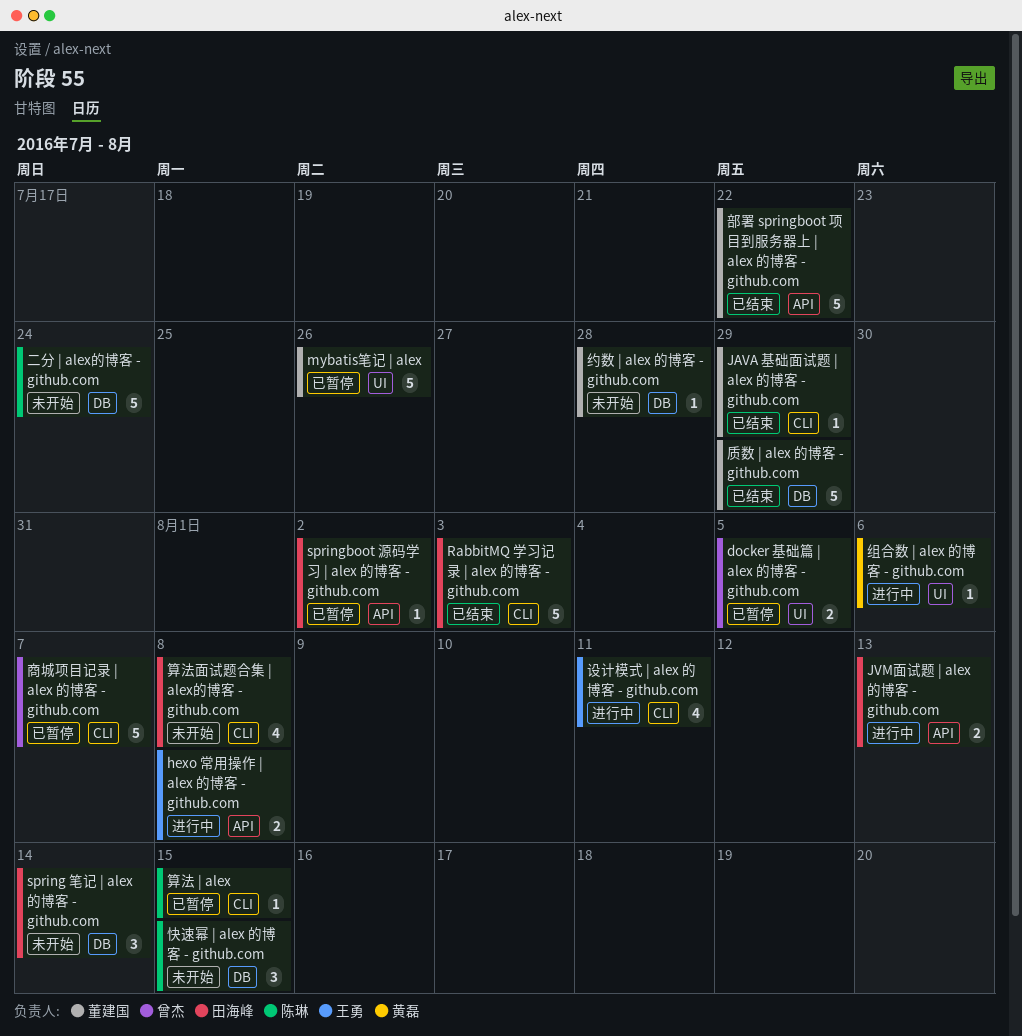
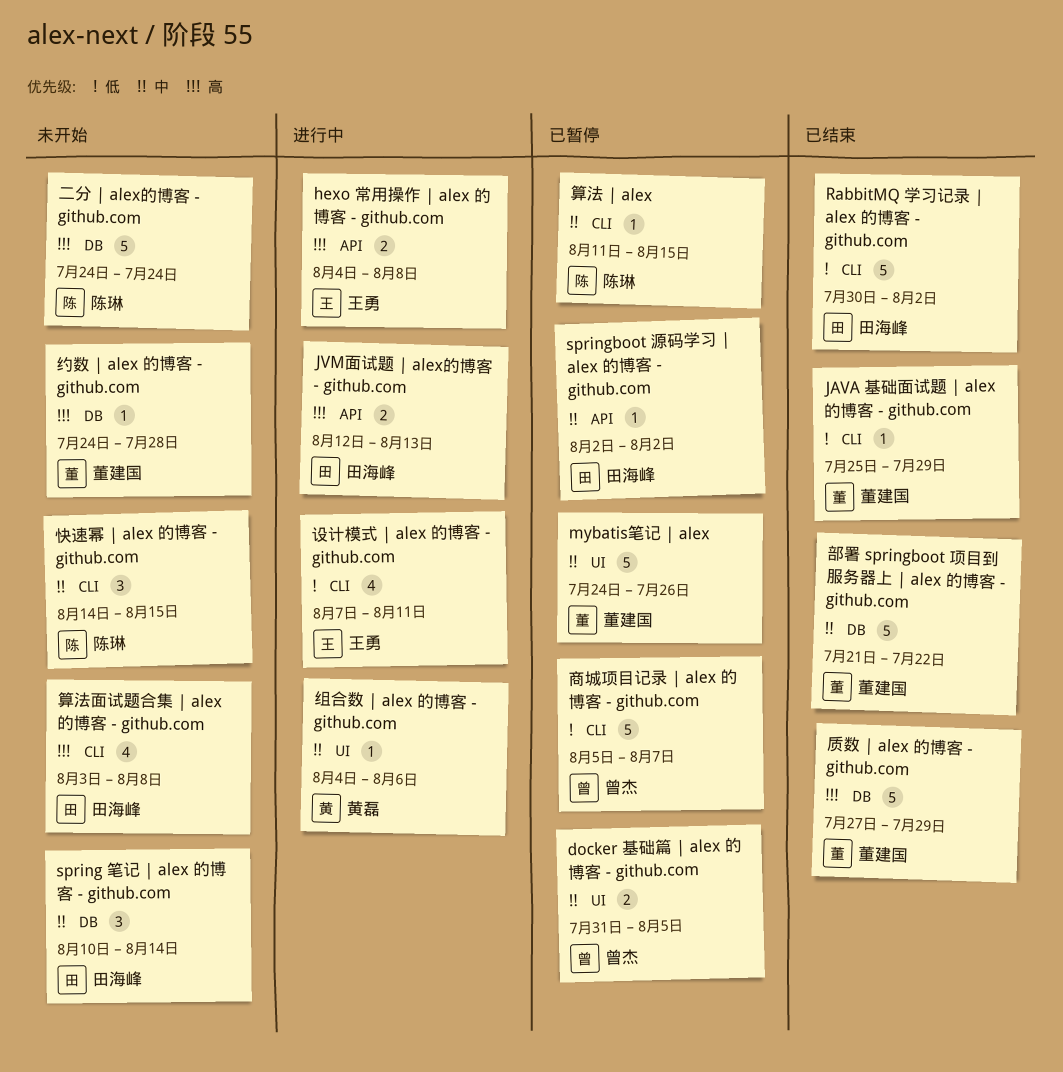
RabbitMQ 学习记录 | alex 的博客 - github.com, due: Aug 3 -> Aug 2
快速幂 | alex 的博客 - github.com, label: DB -> CLI
部署 springboot 项目到服务器上 | alex 的博客 - github.com, label: API -> DB

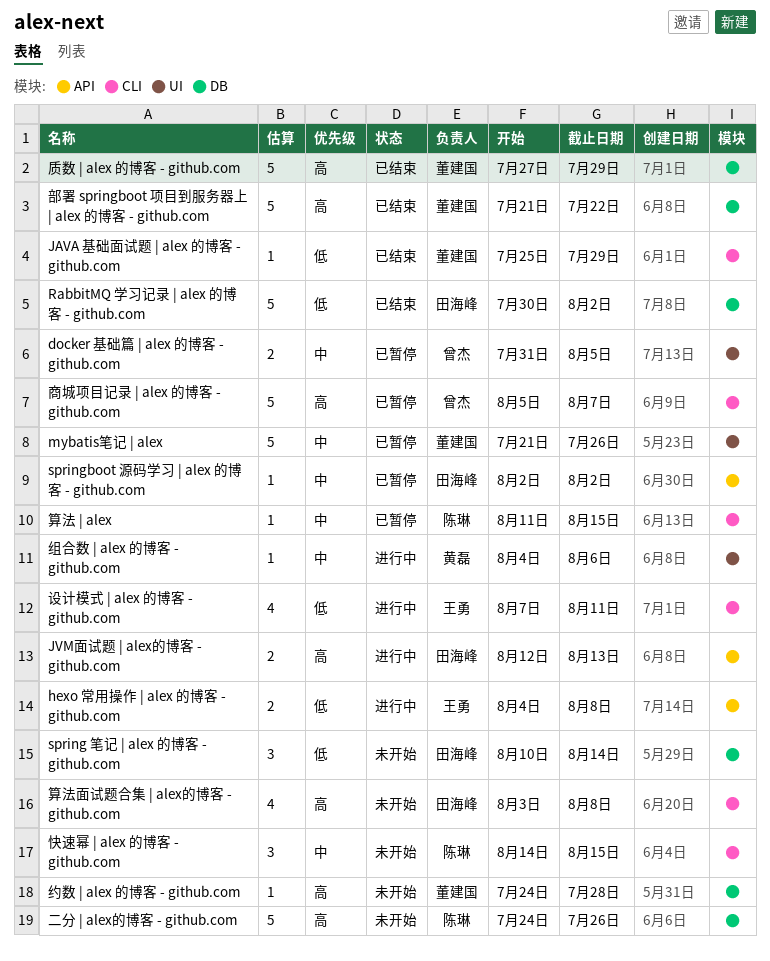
hexo 常用操作 | alex 的博客 - github.com, priority: 高 -> 低
mybatis笔记 | alex, start: Jul 24 -> Jul 21
RabbitMQ 学习记录 | alex 的博客 - github.com, label: CLI -> DB
spring 笔记 | alex 的博客 - github.com, priority: 中 -> 低
二分 | alex的博客 - github.com, due: Jul 24 -> Jul 26
商城项目记录 | alex 的博客 - github.com, priority: 低 -> 高
部署 springboot 项目到服务器上 | alex 的博客 - github.com, priority: 中 -> 高

